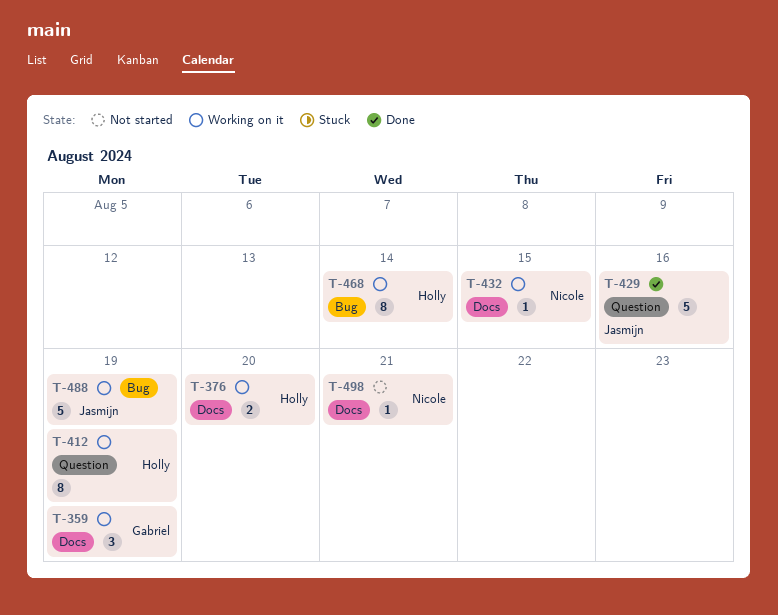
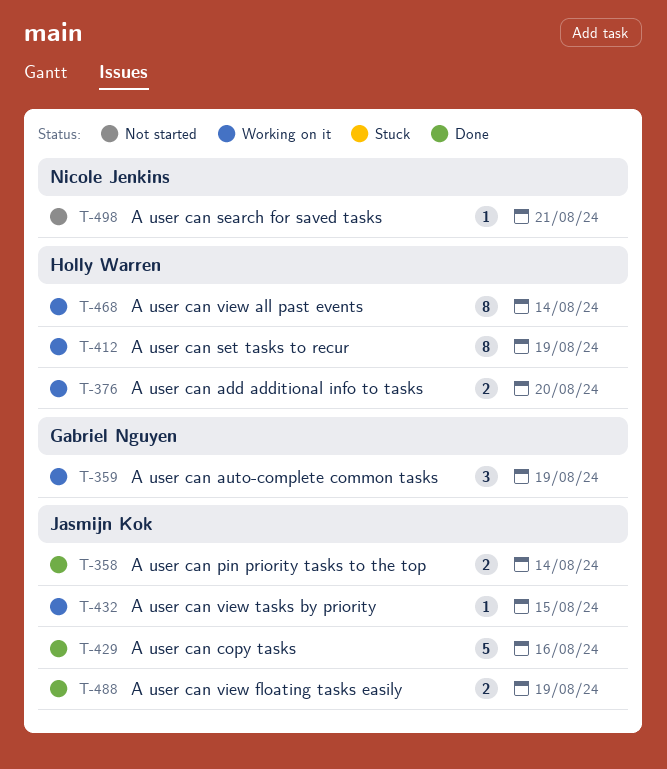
T-358: none -> present
T-432, owner: Nicole Jenkins -> Jasmijn Kok
T-488, status: Working on it -> Done
T-488, estimate: 5 -> 2

